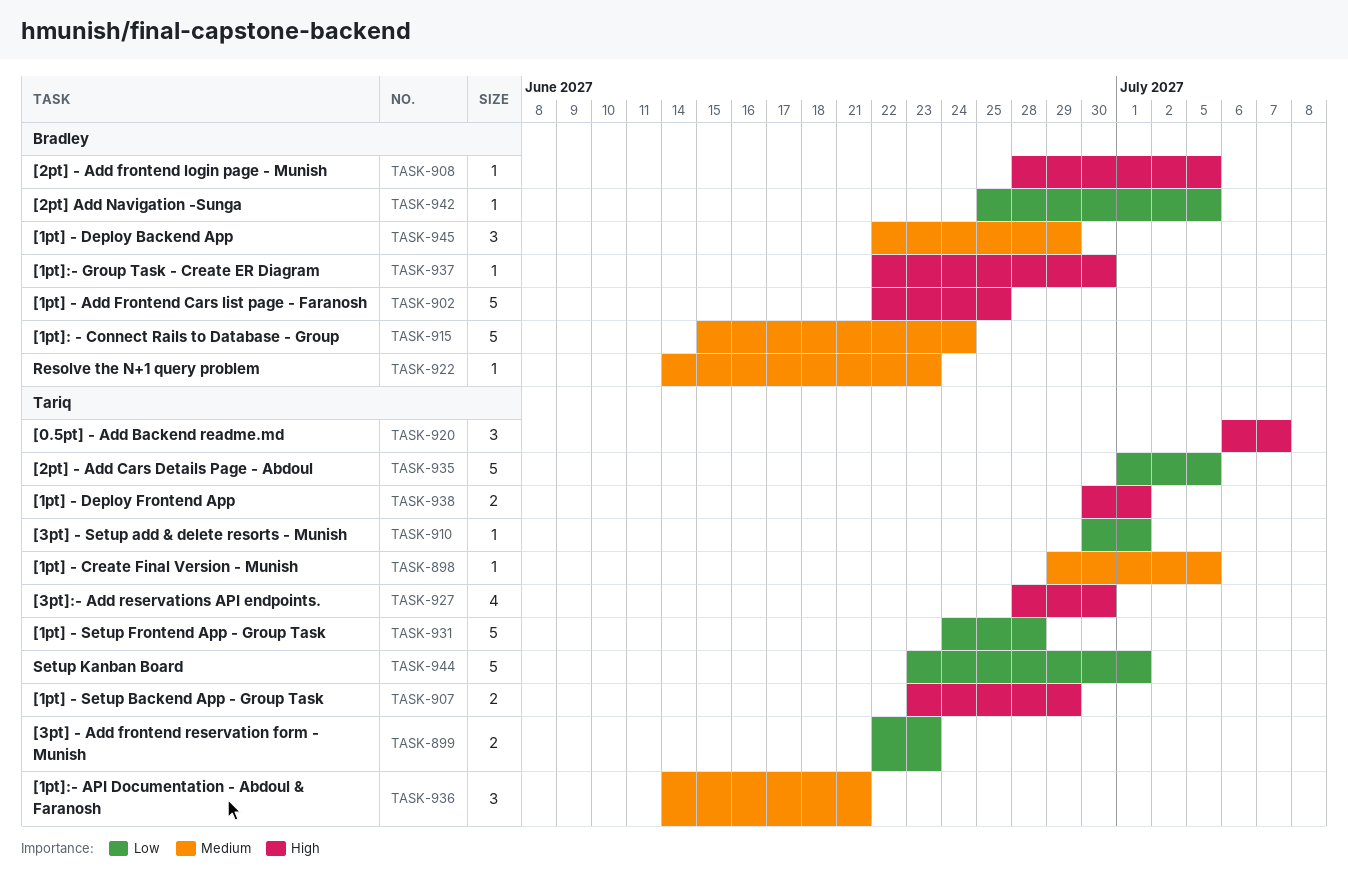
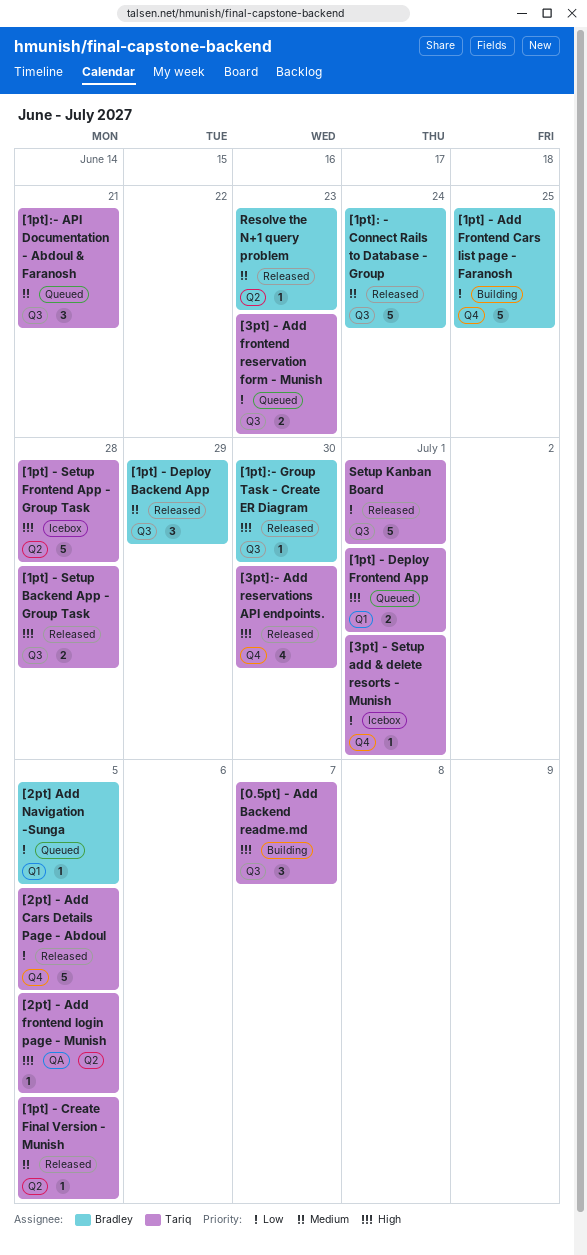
[1pt] - Add Frontend Cars list page - Faranosh, priority: High -> Low
[1pt] - Setup Backend App - Group Task, due: Jun 29 -> Jun 28
[1pt] - Setup Frontend App - Group Task, priority: Low -> High
[2pt] - Add frontend login page - Munish, owner: Bradley -> Tariq

